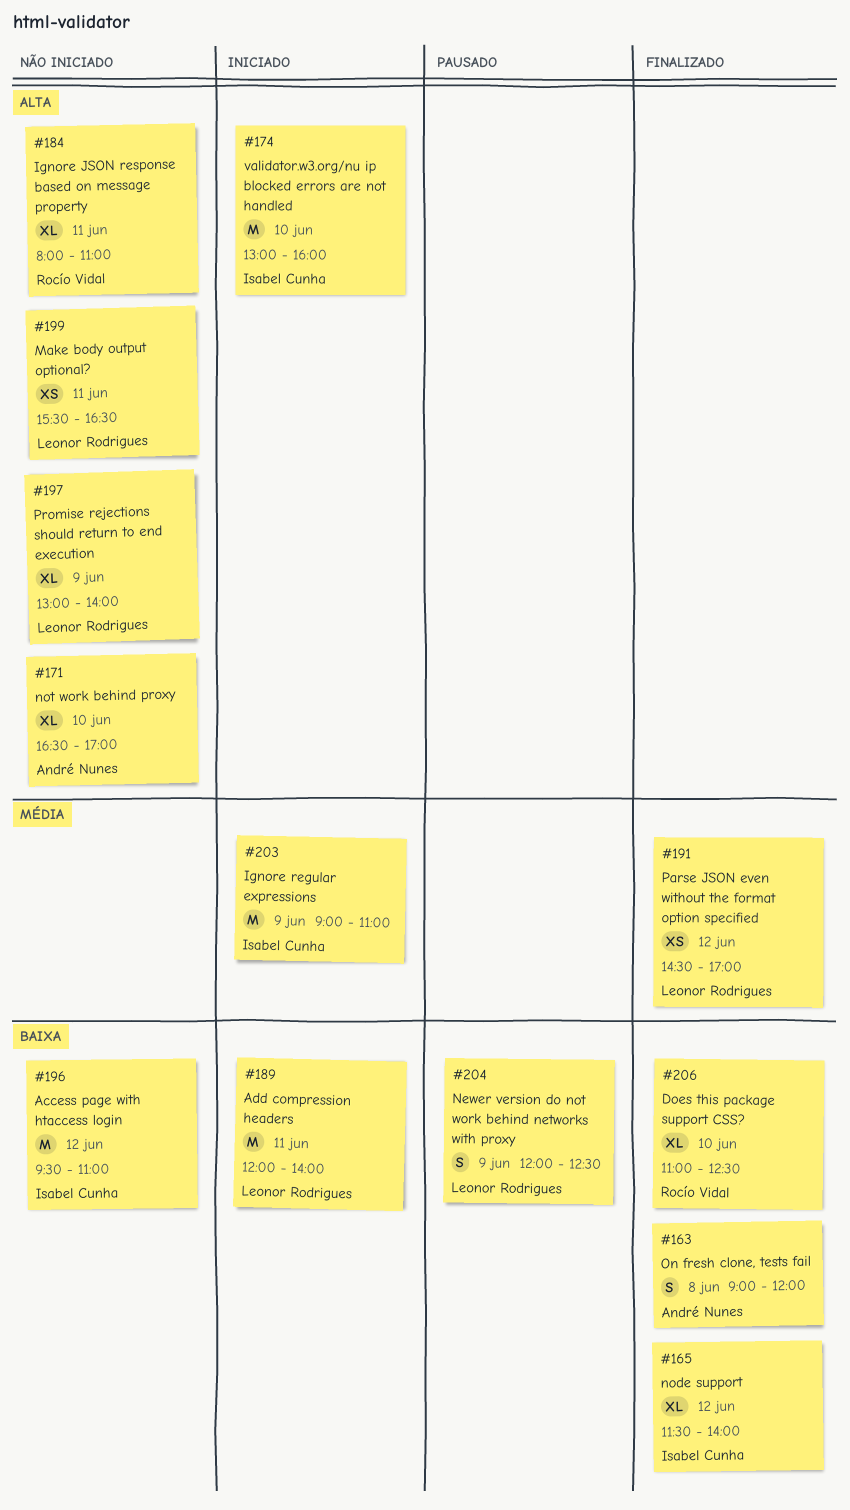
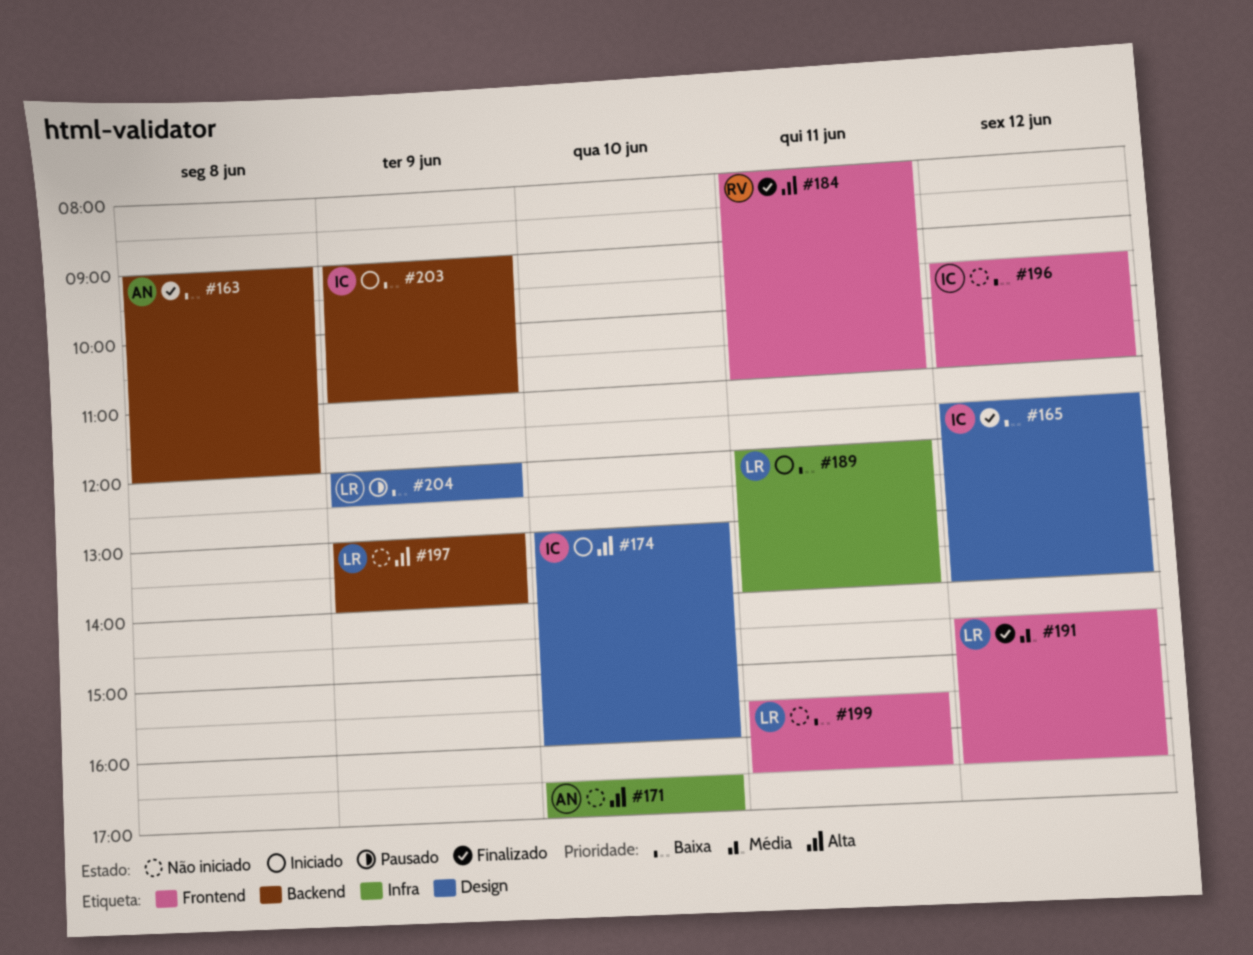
#184, status: Não iniciado -> Finalizado
#191, ends: 17:00 -> 16:30
#199, priority: Alta -> Baixa
#203, priority: Média -> Baixa
#206: present -> none

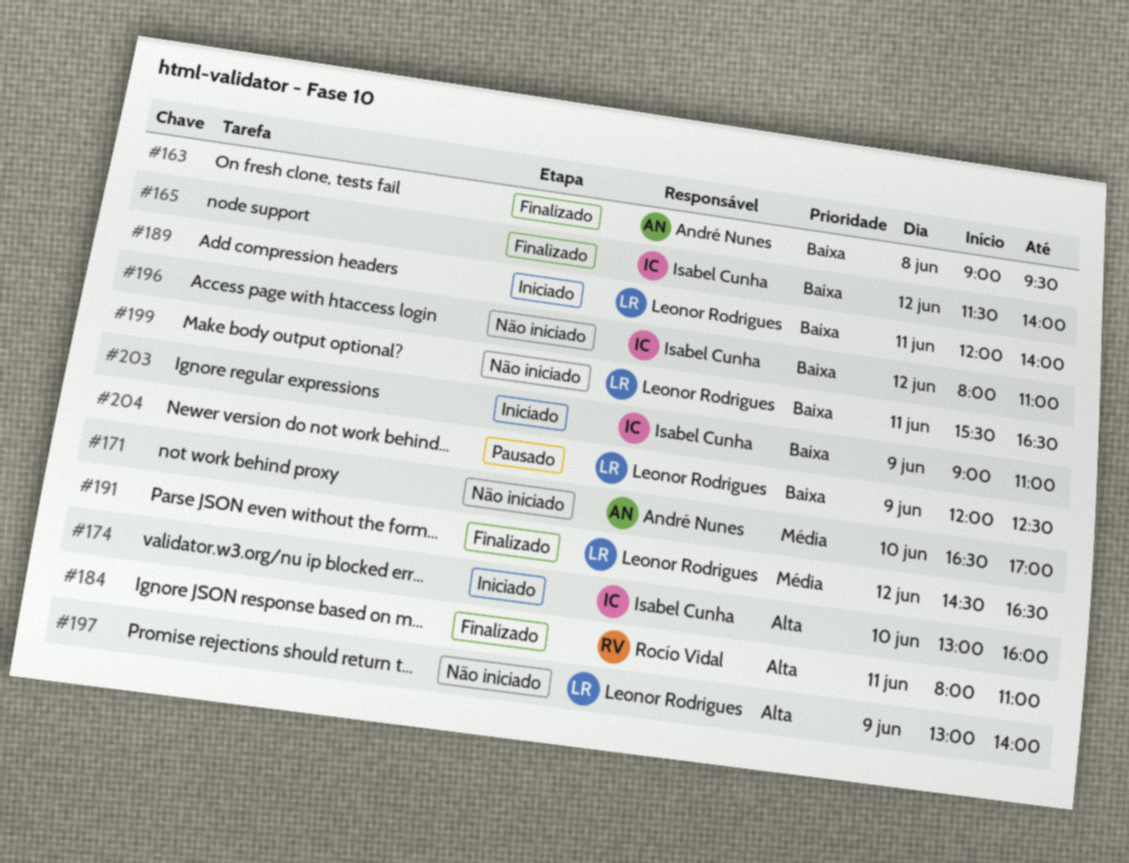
#163, ends: 12:00 -> 09:30
#171, priority: Alta -> Média
#196, begins: 09:30 -> 08:00

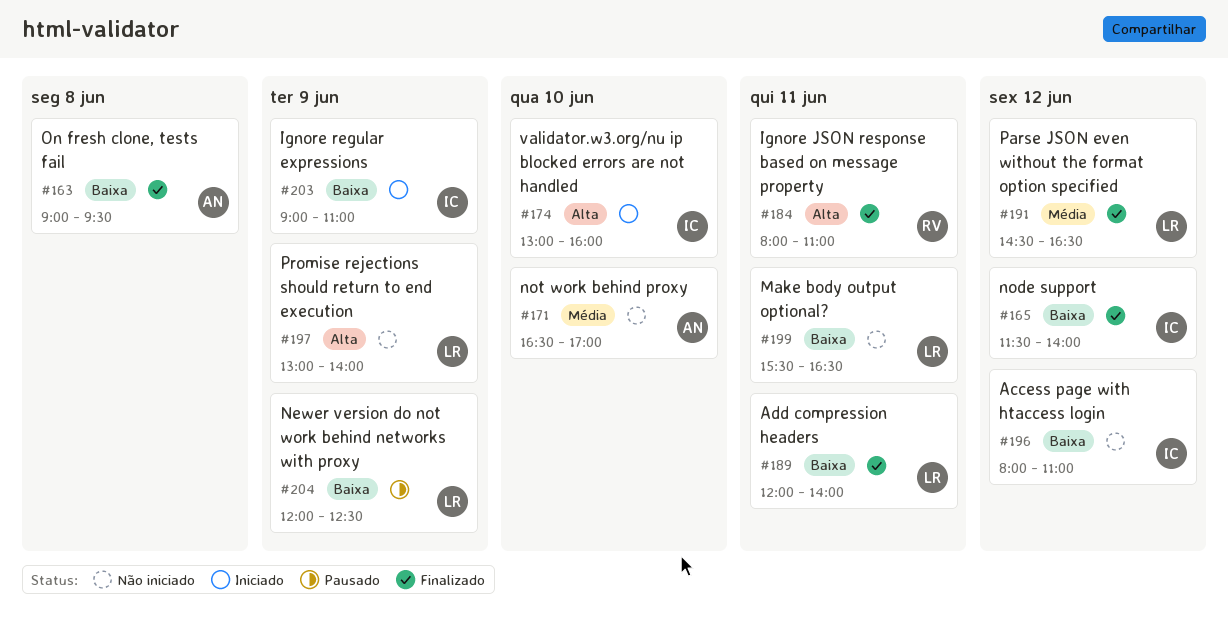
#189, status: Iniciado -> Finalizado

